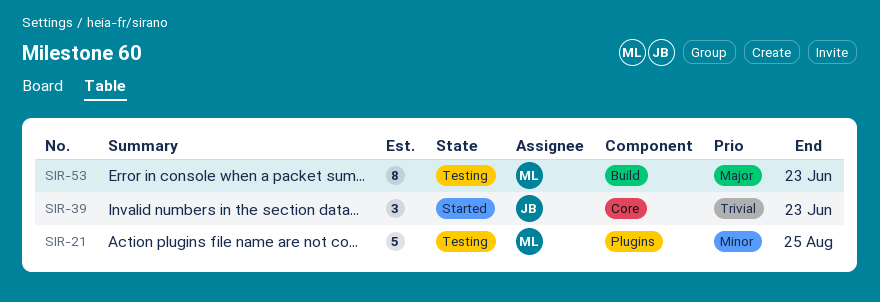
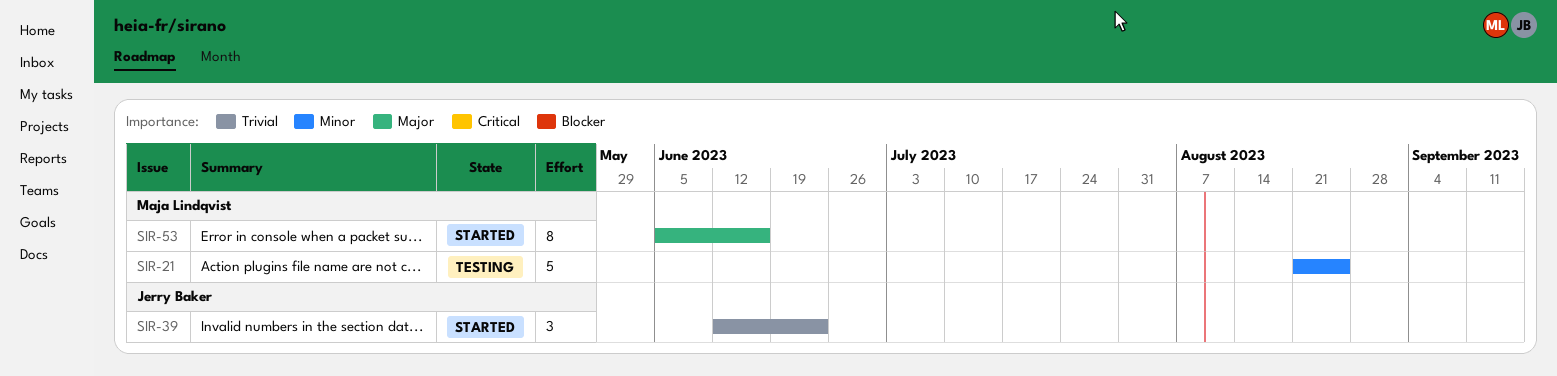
SIR-53, status: Testing -> Started
SIR-53, due: Jun 23 -> Jun 16

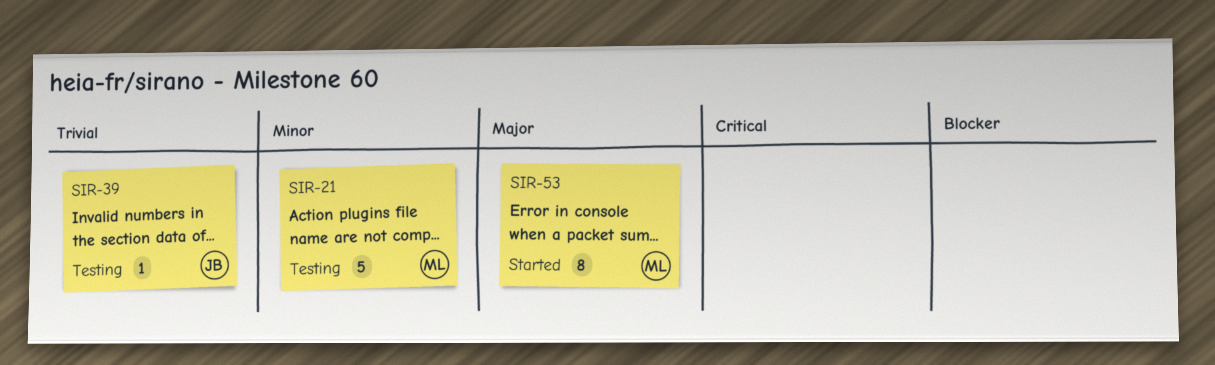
SIR-39, status: Started -> Testing
SIR-39, estimate: 3 -> 1

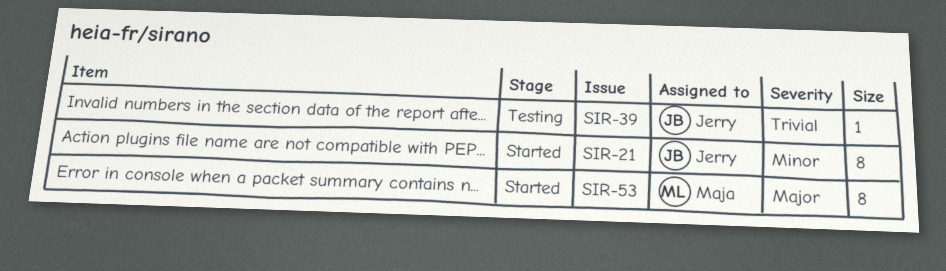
SIR-21, status: Testing -> Started
SIR-21, owner: Maja -> Jerry
SIR-21, estimate: 5 -> 8

